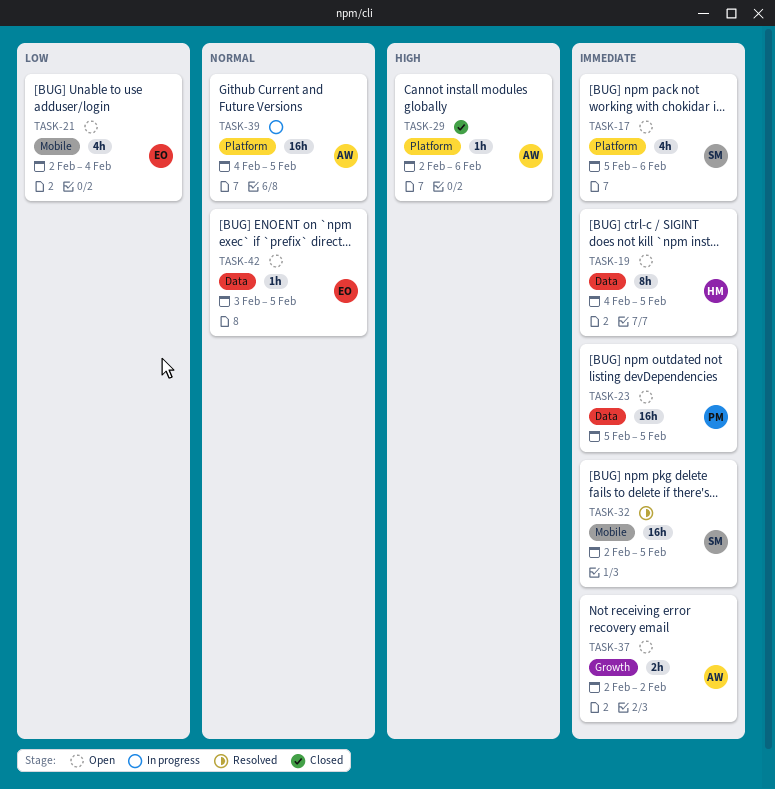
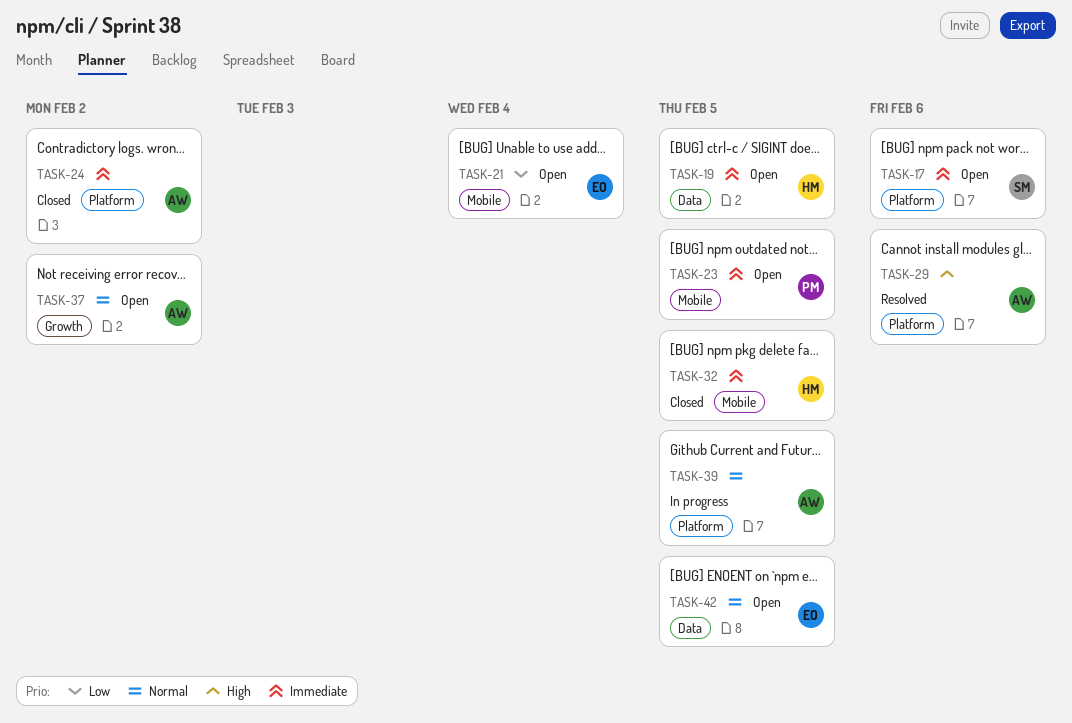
TASK-23, label: Data -> Mobile
TASK-24: none -> present
TASK-29, status: Closed -> Resolved
TASK-32, status: Resolved -> Closed
TASK-32, owner: SM -> HM
TASK-37, priority: Immediate -> Normal

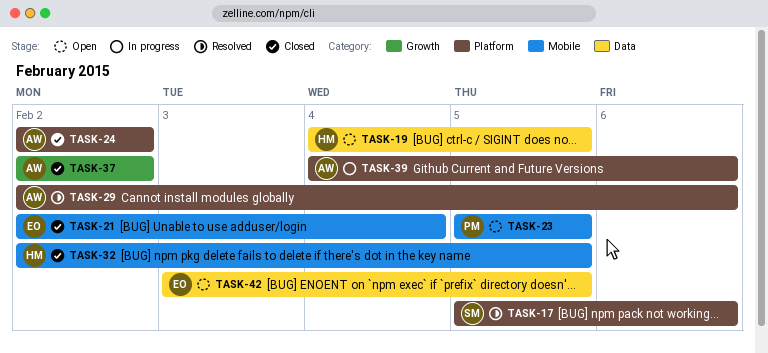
TASK-17, status: Open -> Resolved
TASK-21, status: Open -> Closed
TASK-37, status: Open -> Closed
TASK-39, due: Feb 5 -> Feb 6

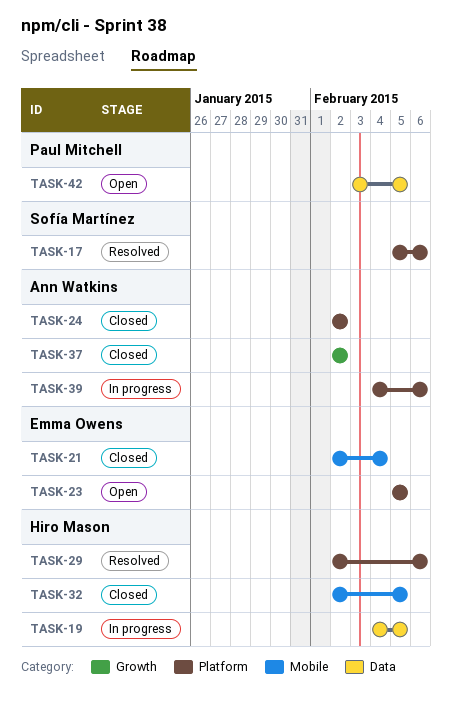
TASK-19, status: Open -> In progress
TASK-23, owner: Paul Mitchell -> Emma Owens
TASK-23, label: Mobile -> Platform
TASK-29, owner: Ann Watkins -> Hiro Mason
TASK-42, owner: Emma Owens -> Paul Mitchell

